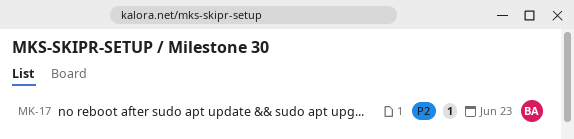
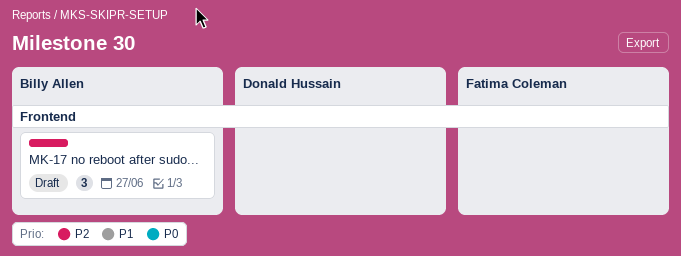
MK-17, estimate: 1 -> 3
MK-17, due: Jun 23 -> Jun 27

